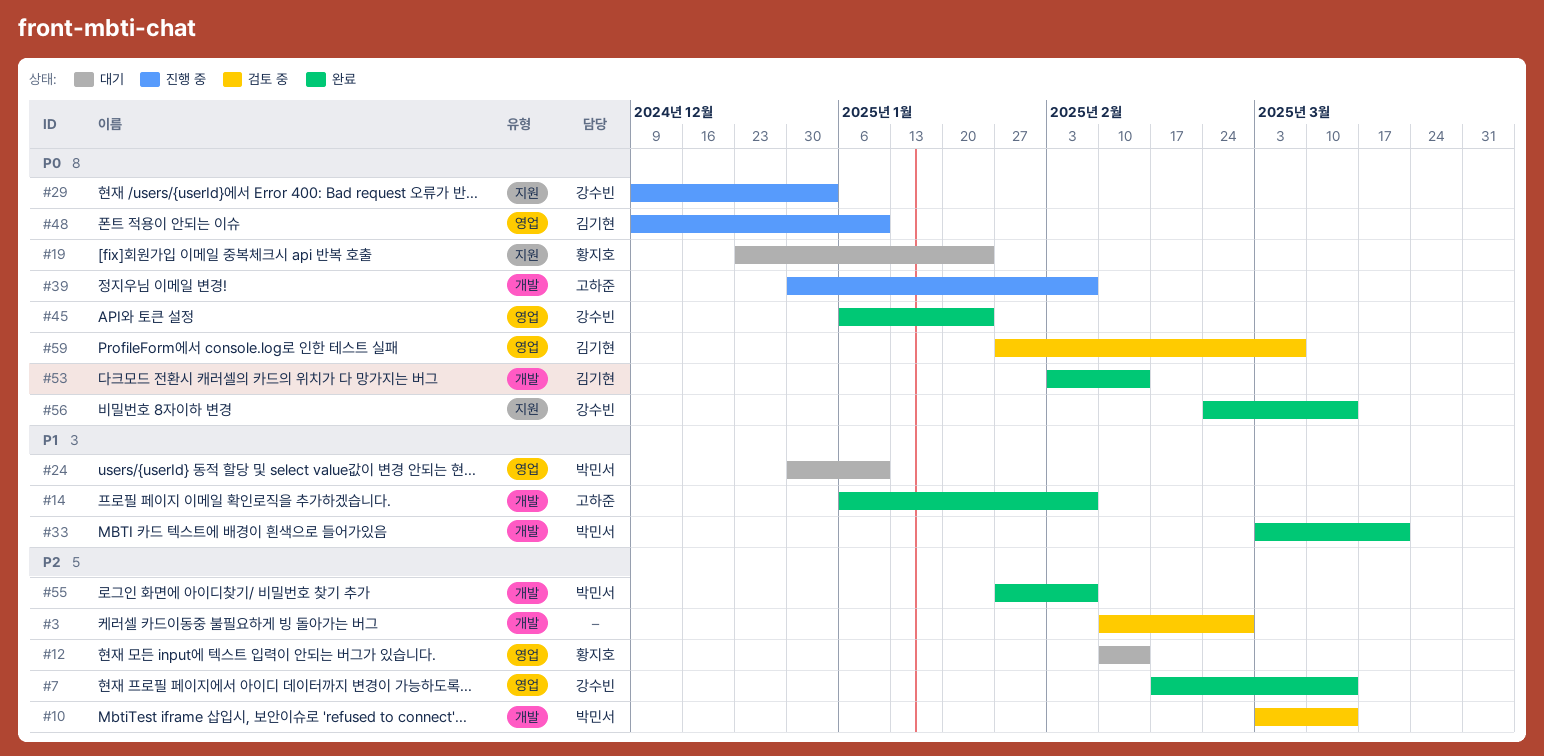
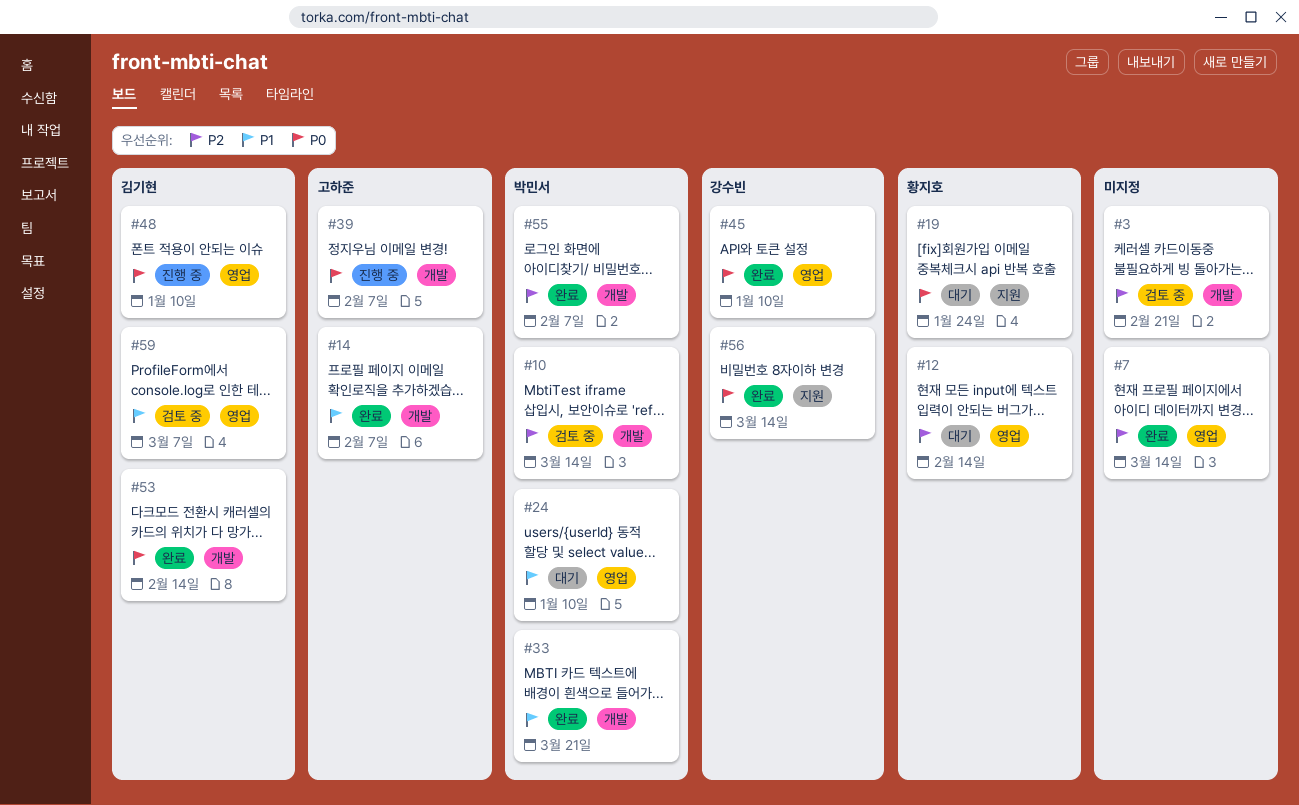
#3, due: Feb 28 -> Feb 21
#7, owner: 강수빈 -> none
#29: present -> none
#45, due: Jan 24 -> Jan 10
#59, priority: P0 -> P1

